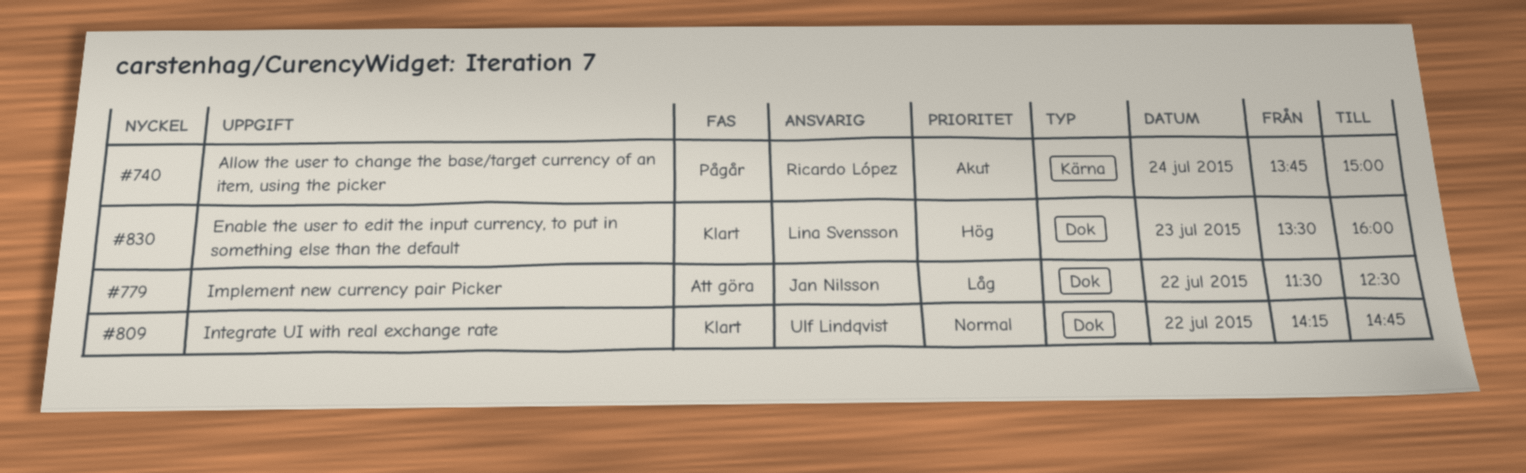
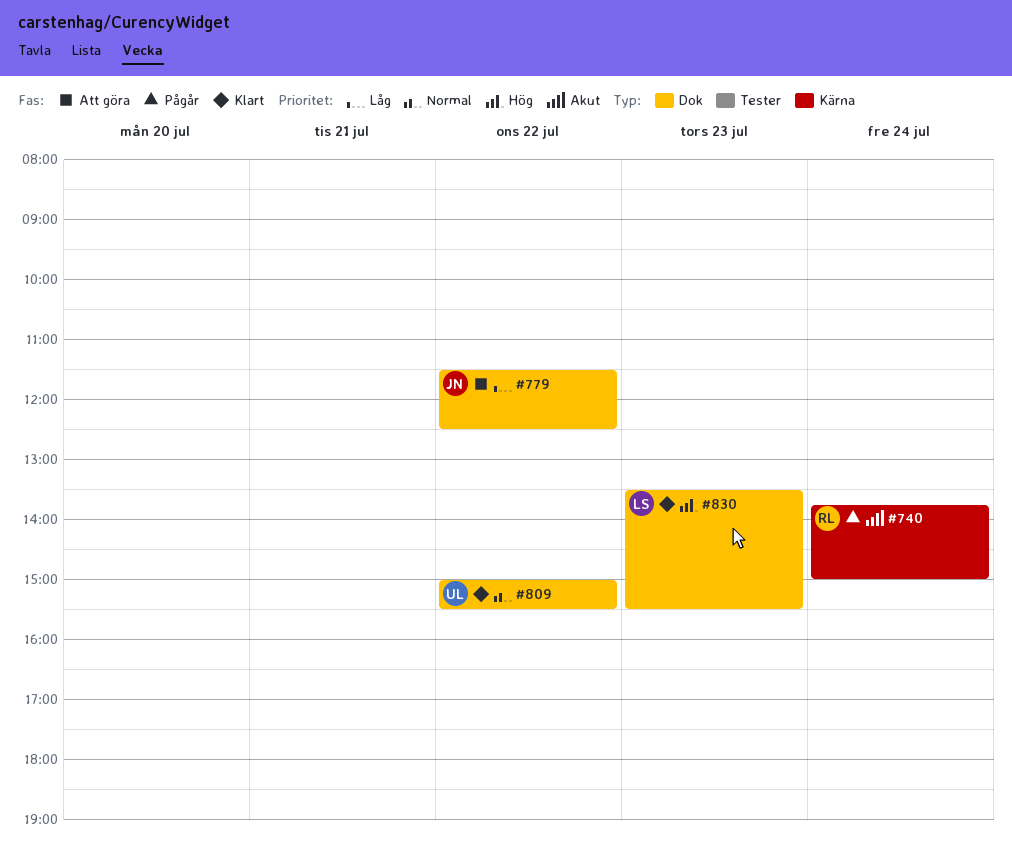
#809, begins: 14:15 -> 15:00
#809, ends: 14:45 -> 15:30
#830, ends: 16:00 -> 15:30

